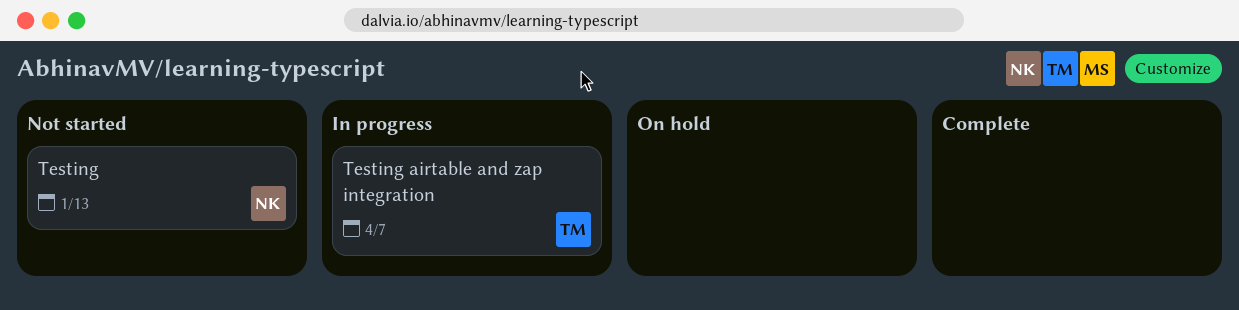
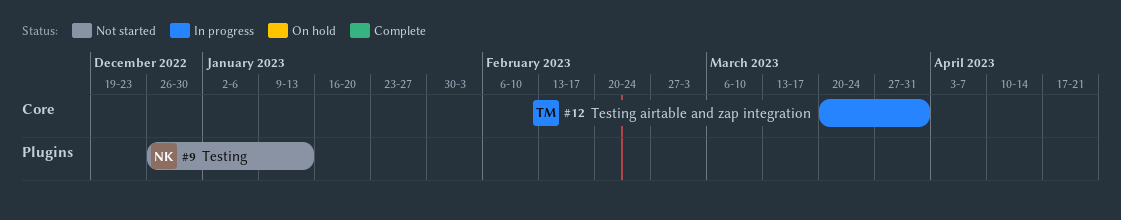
Testing airtable and zap integration, due: Apr 7 -> Mar 31

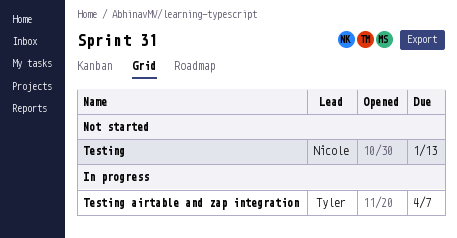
Testing airtable and zap integration, due: Mar 31 -> Apr 7

